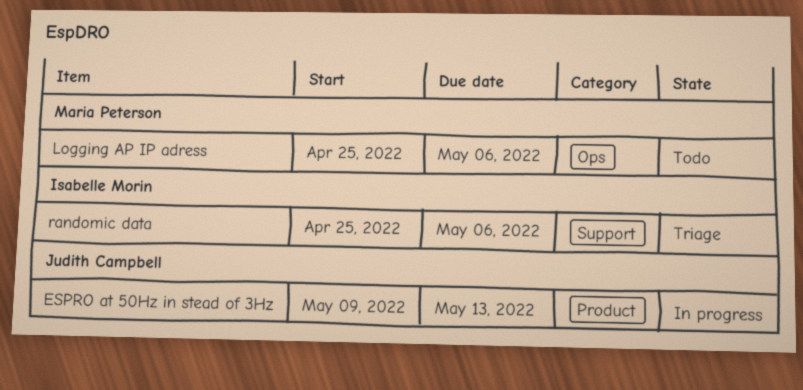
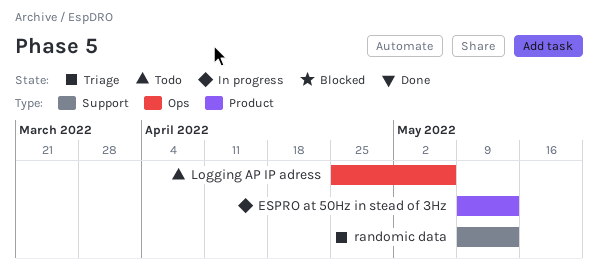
randomic data, start: Apr 25 -> May 9
randomic data, due: May 6 -> May 13

